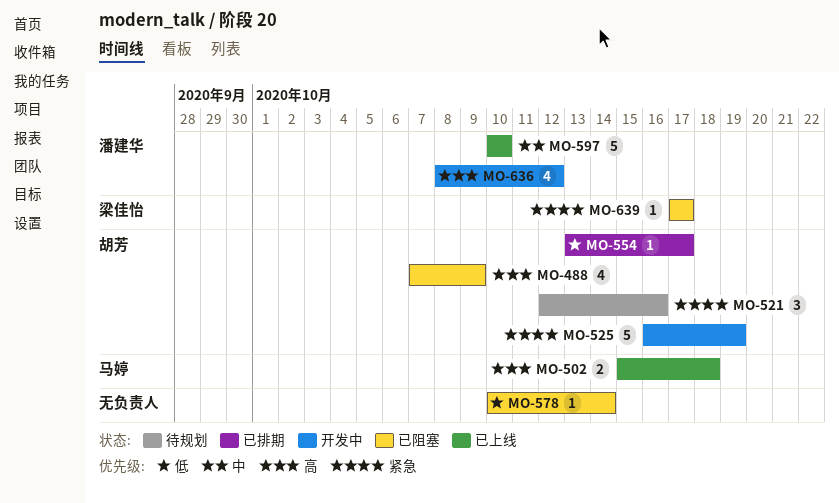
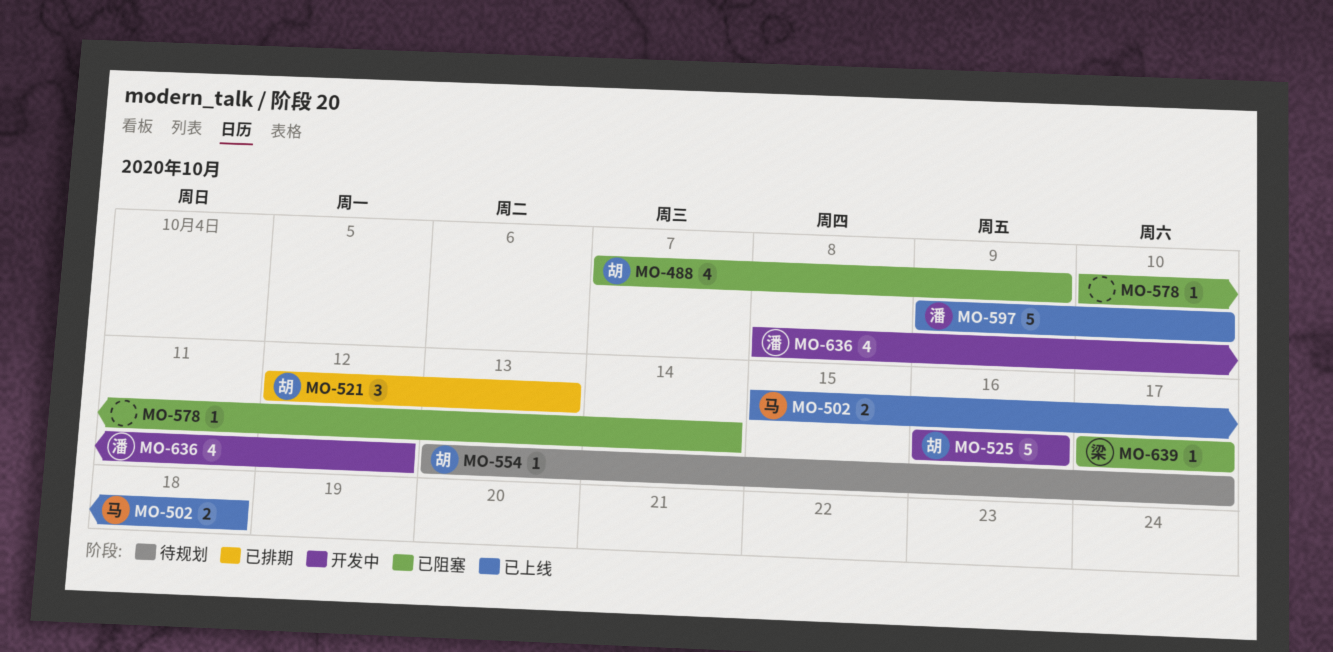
MO-521, status: 待规划 -> 已排期
MO-521, due: Oct 16 -> Oct 13
MO-525, due: Oct 19 -> Oct 16
MO-554, status: 已排期 -> 待规划
MO-597, start: Oct 10 -> Oct 9

